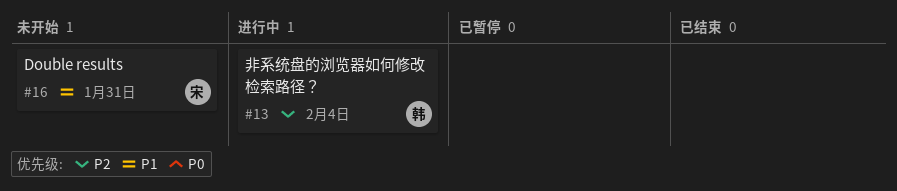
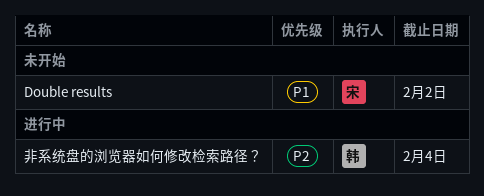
Double results, due: Jan 31 -> Feb 2

